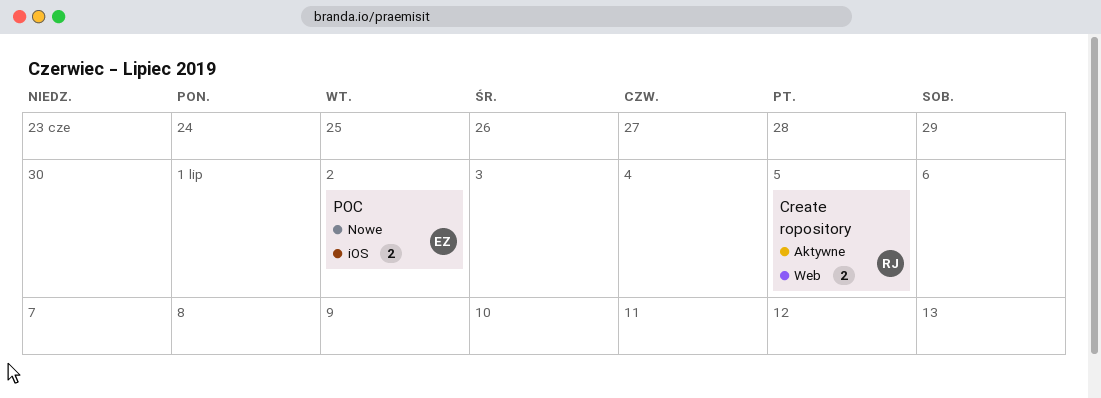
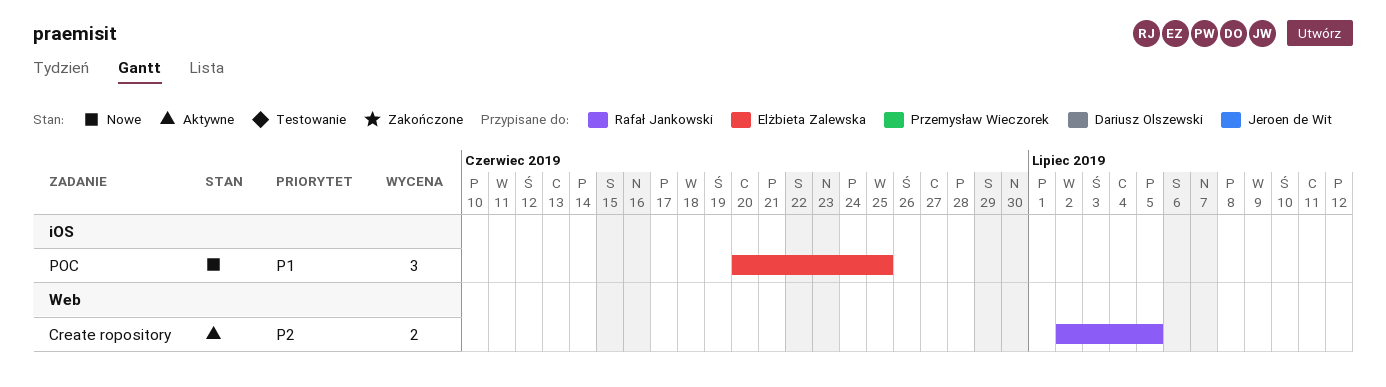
POC, estimate: 2 -> 3
POC, due: Jul 2 -> Jun 25

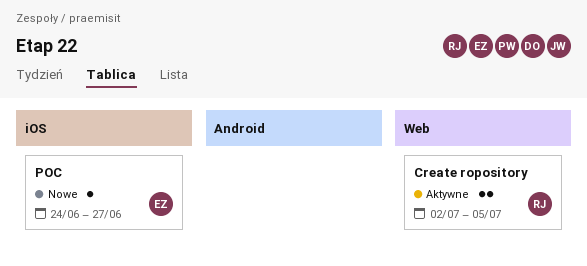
POC, estimate: 3 -> 1
POC, start: Jun 20 -> Jun 24
POC, due: Jun 25 -> Jun 27

